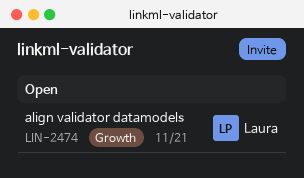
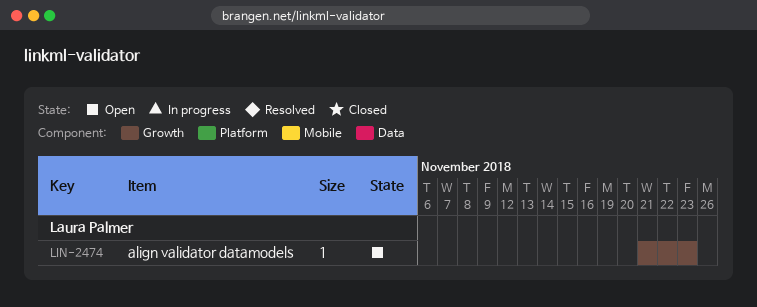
LIN-2474, due: Nov 21 -> Nov 23

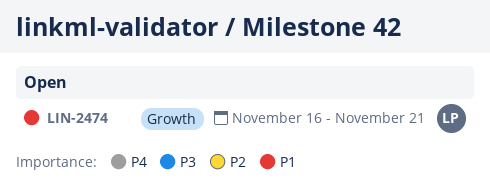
LIN-2474, start: Nov 21 -> Nov 16
LIN-2474, due: Nov 23 -> Nov 21

